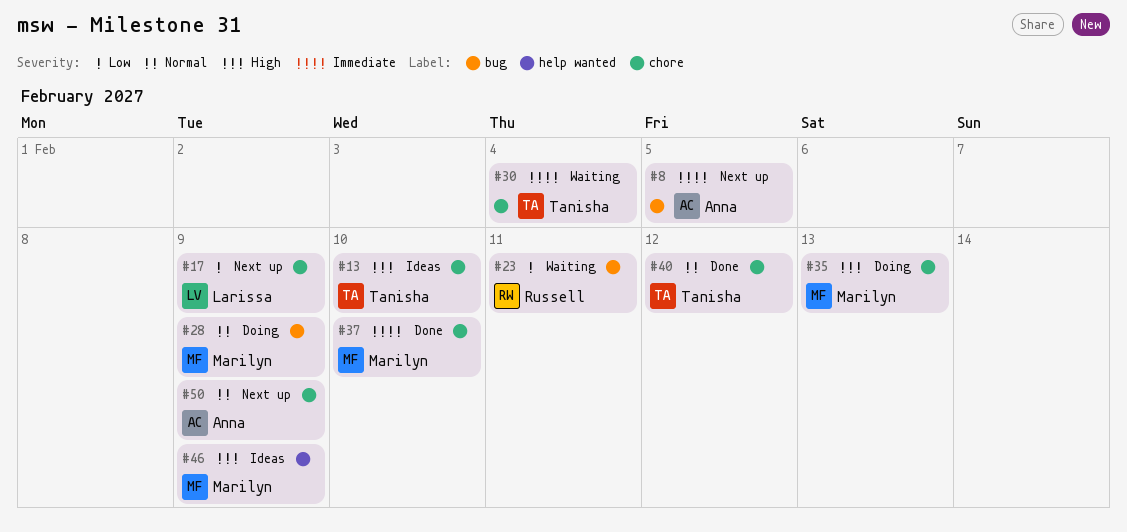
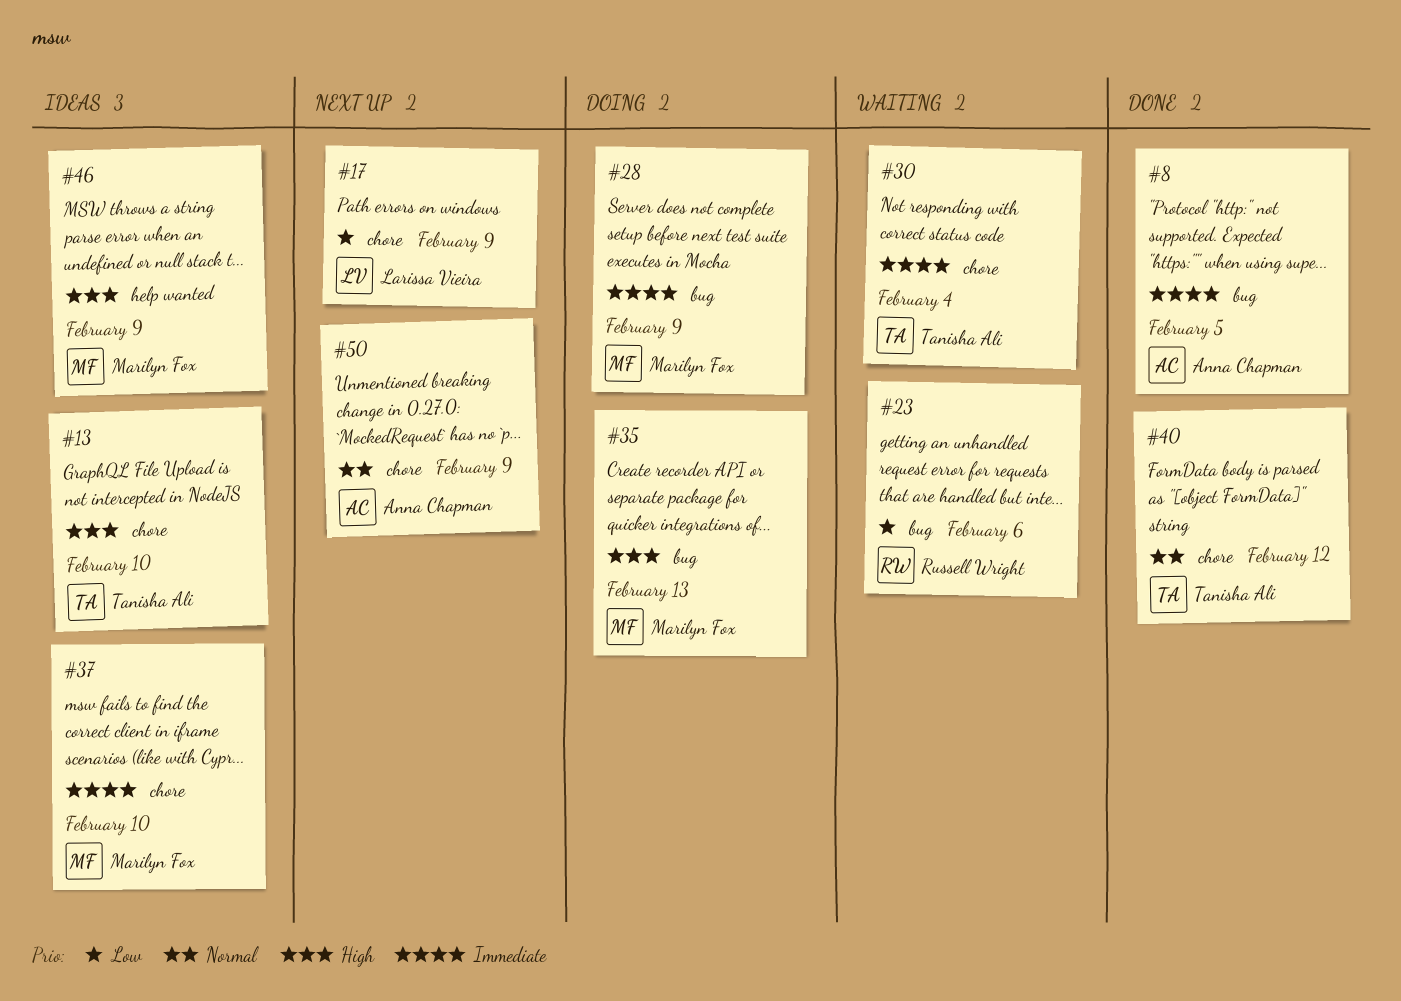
#8, status: Next up -> Done
#23, due: Feb 11 -> Feb 6
#28, priority: Normal -> Immediate
#35, label: chore -> bug
#37, status: Done -> Ideas

